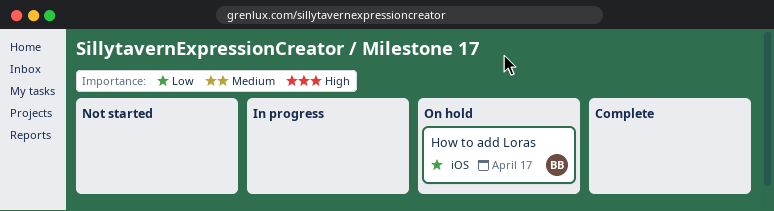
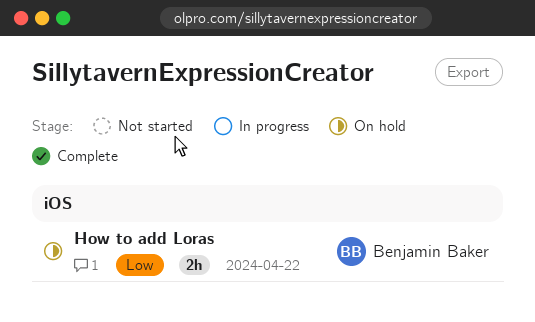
How to add Loras, due: Apr 17 -> Apr 22

